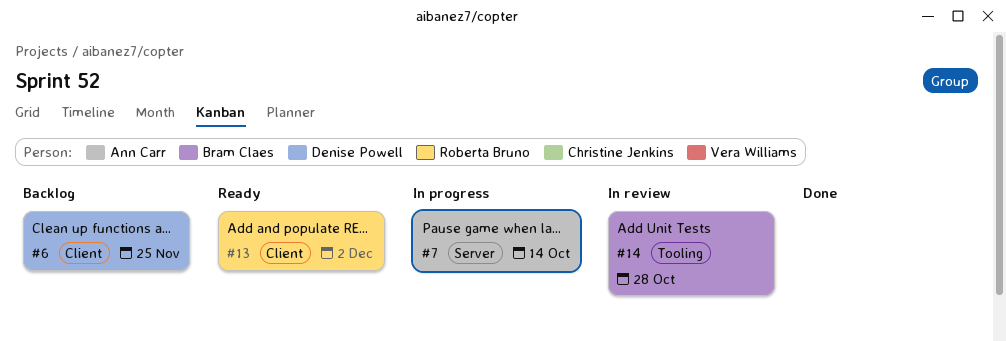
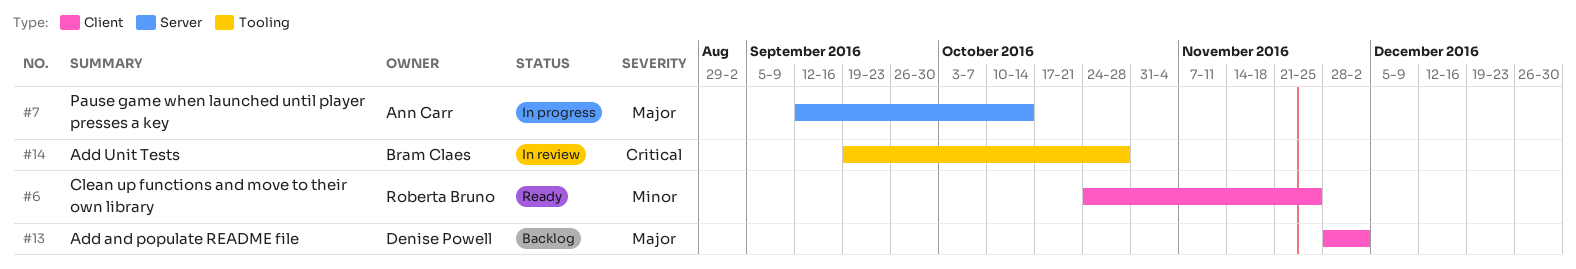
#6, status: Backlog -> Ready
#6, owner: Denise Powell -> Roberta Bruno
#13, status: Ready -> Backlog
#13, owner: Roberta Bruno -> Denise Powell

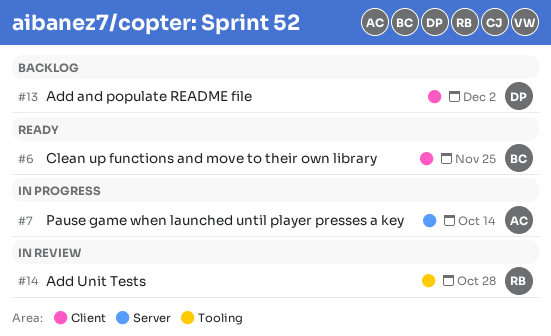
#6, owner: Roberta Bruno -> Bram Claes
#14, owner: Bram Claes -> Roberta Bruno

